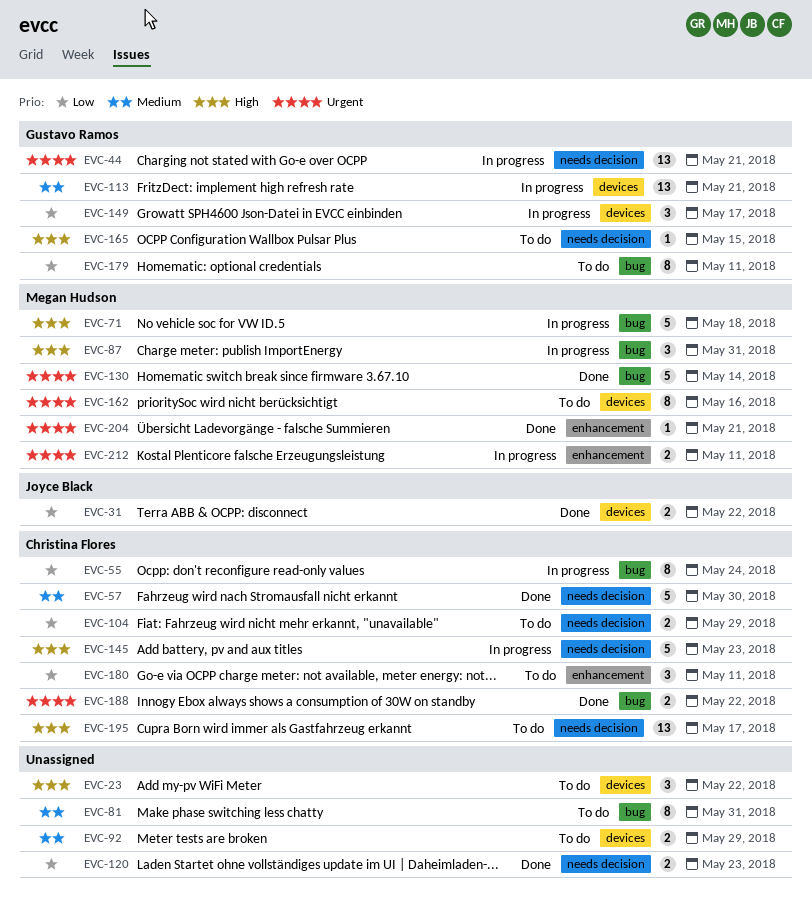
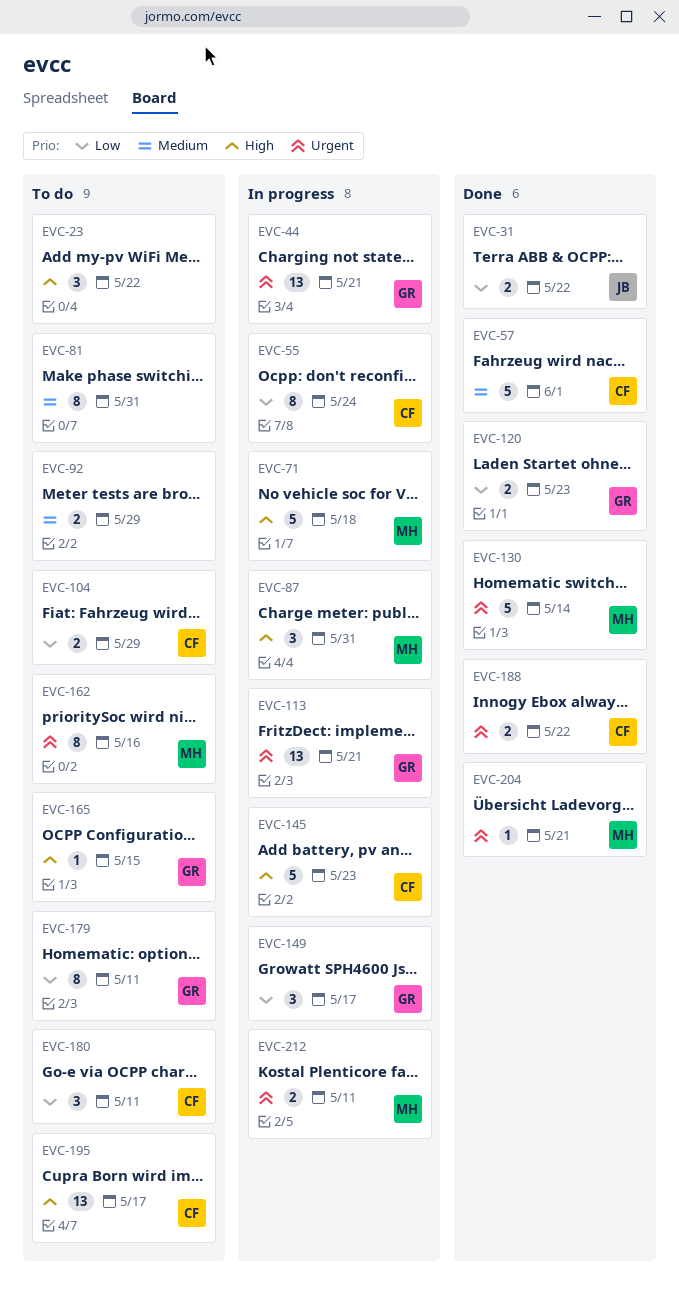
EVC-57, due: May 30 -> Jun 1
EVC-113, priority: Medium -> Urgent
EVC-120, owner: none -> Gustavo Ramos

